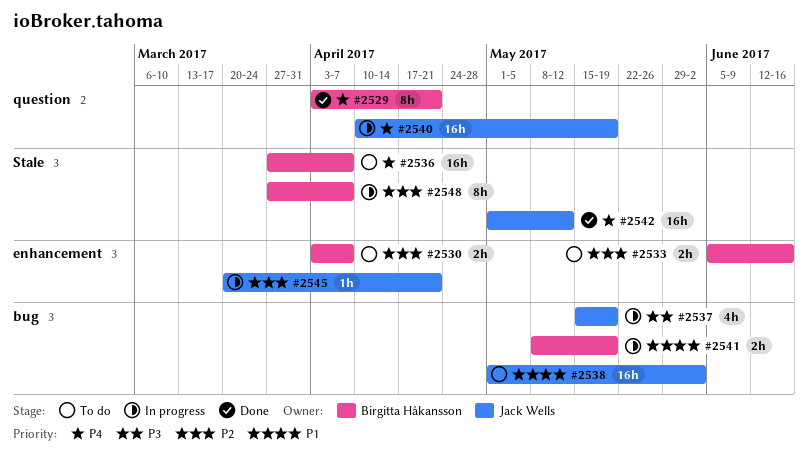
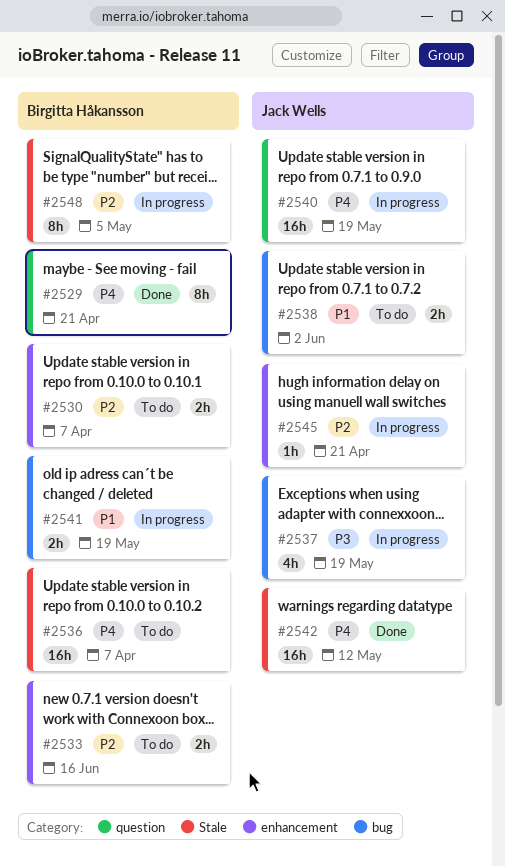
#2538, estimate: 16h -> 2h
#2548, due: Apr 7 -> May 5

